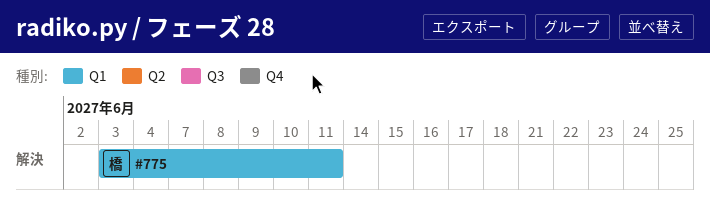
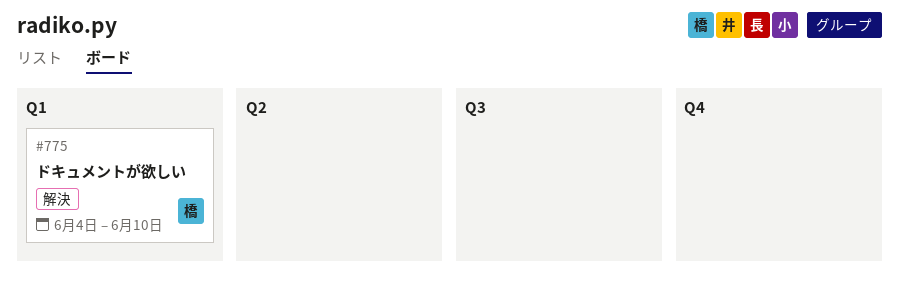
#775, start: Jun 3 -> Jun 4
#775, due: Jun 11 -> Jun 10

